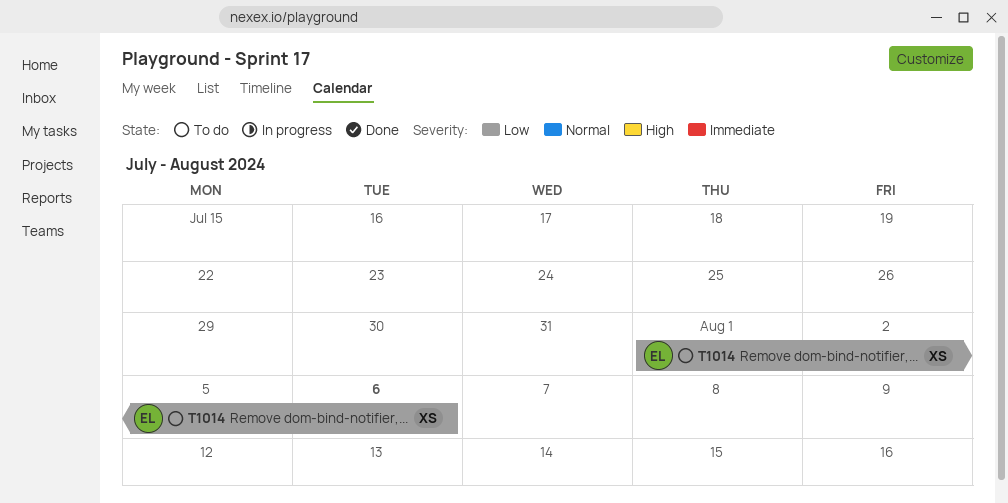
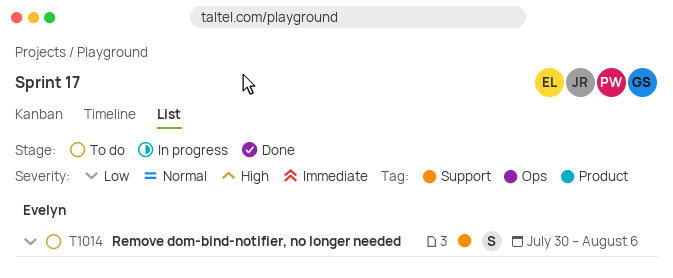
T1014, estimate: XS -> S
T1014, start: Aug 1 -> Jul 30

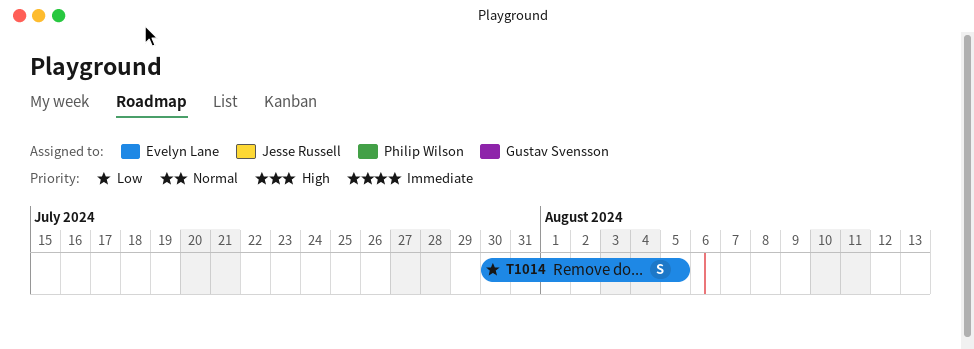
T1014, due: Aug 6 -> Aug 5

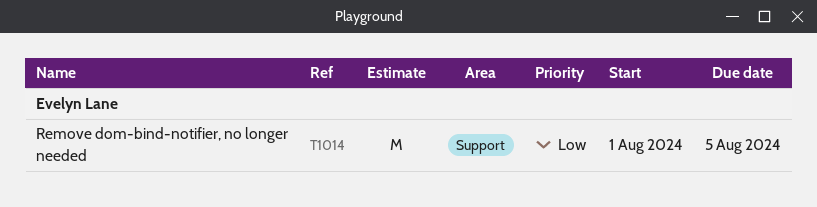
T1014, estimate: S -> M
T1014, start: Jul 30 -> Aug 1

